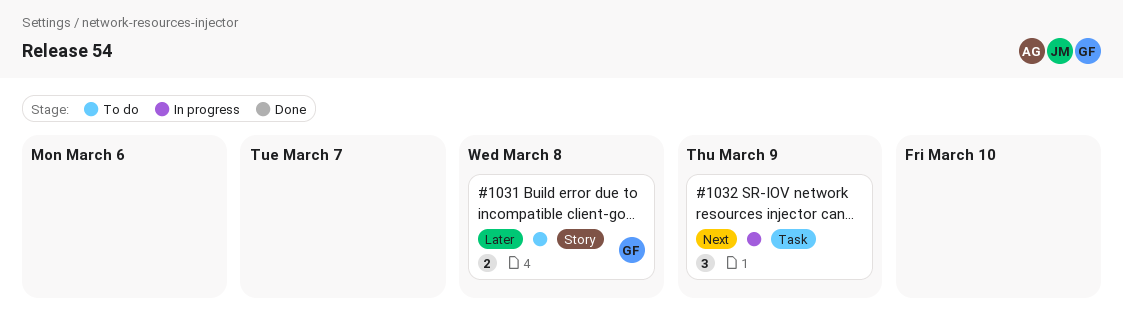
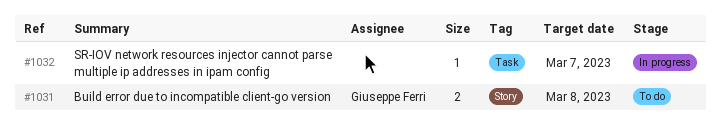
#1032, estimate: 3 -> 1
#1032, due: Mar 9 -> Mar 7

